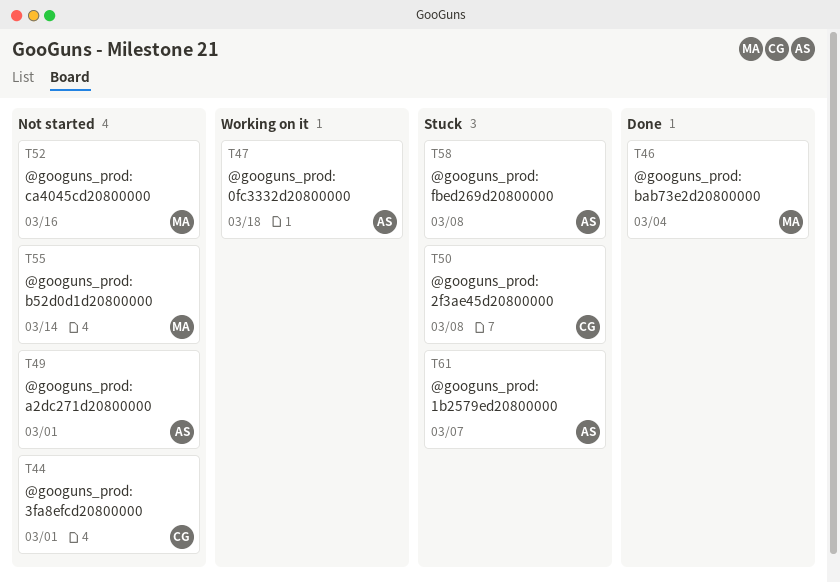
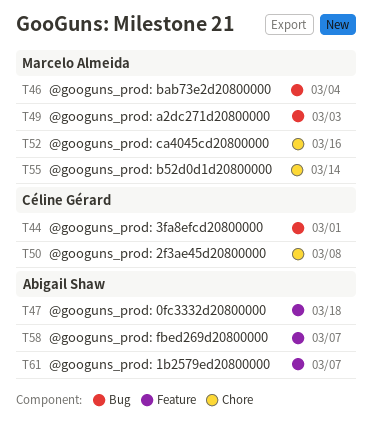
T49, owner: Abigail Shaw -> Marcelo Almeida
T49, due: Mar 1 -> Mar 3
T58, due: Mar 8 -> Mar 7

